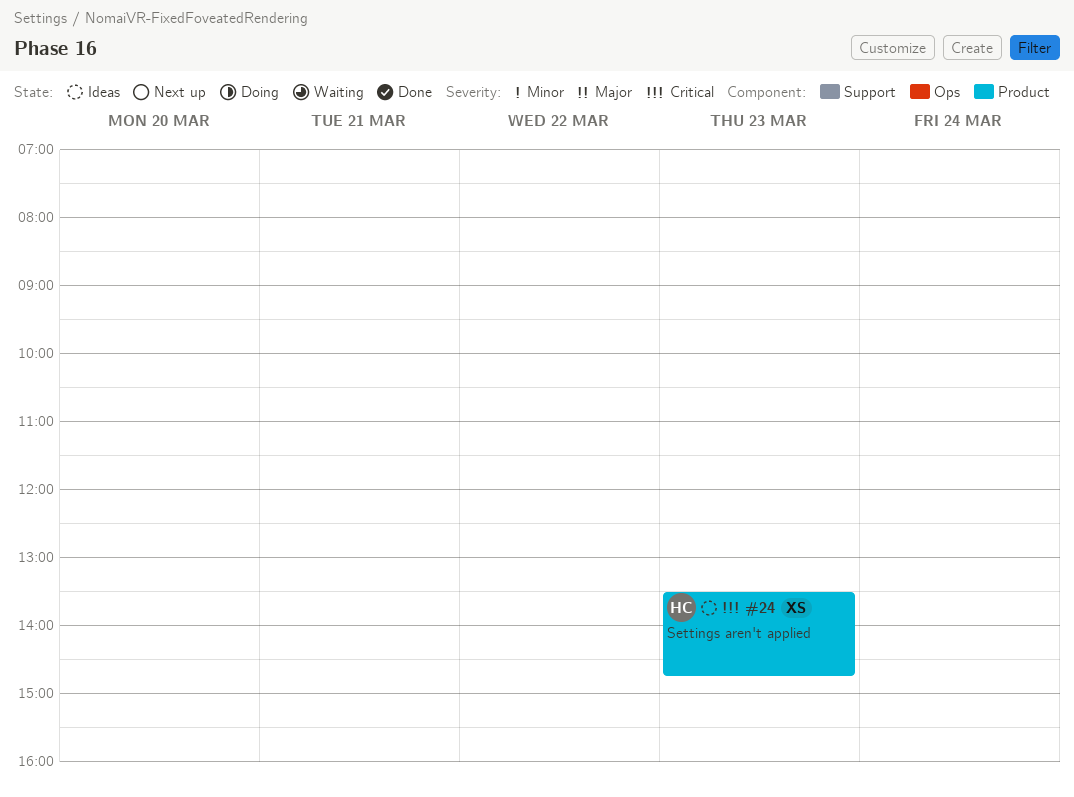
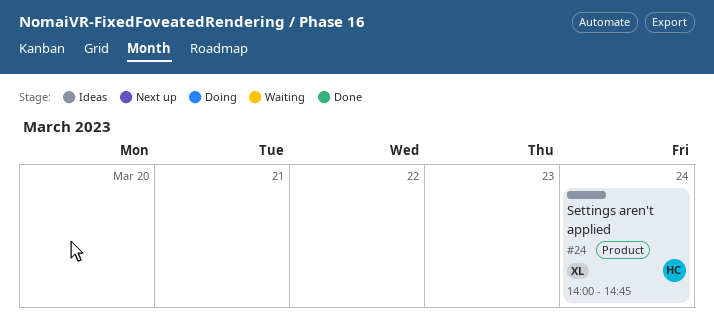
#24, estimate: XS -> XL
#24, day: Mar 23 -> Mar 24
#24, begins: 13:30 -> 14:00

